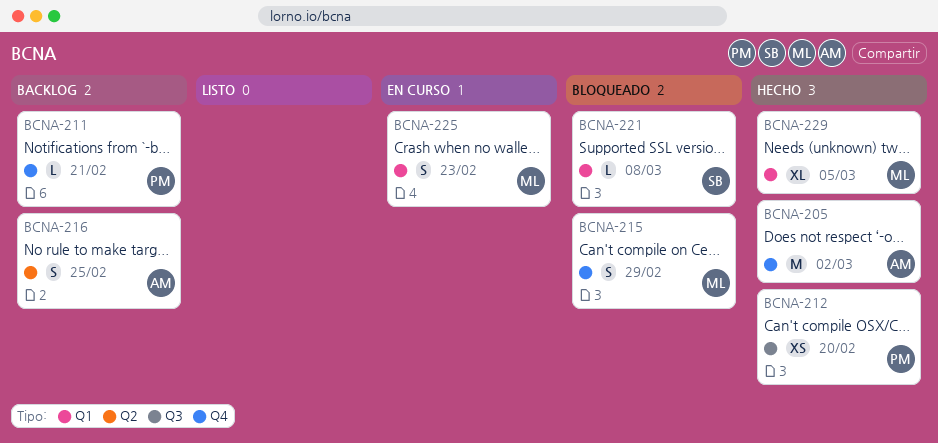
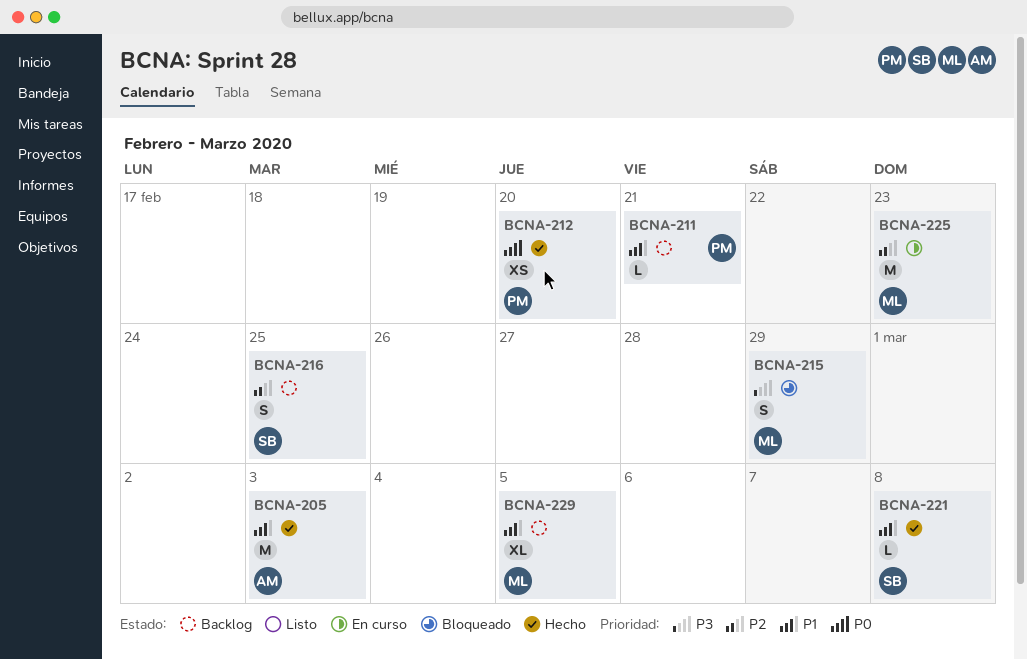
BCNA-205, due: Mar 2 -> Mar 3
BCNA-216, owner: AM -> SB
BCNA-221, status: Bloqueado -> Hecho
BCNA-225, estimate: S -> M
BCNA-229, status: Hecho -> Backlog

